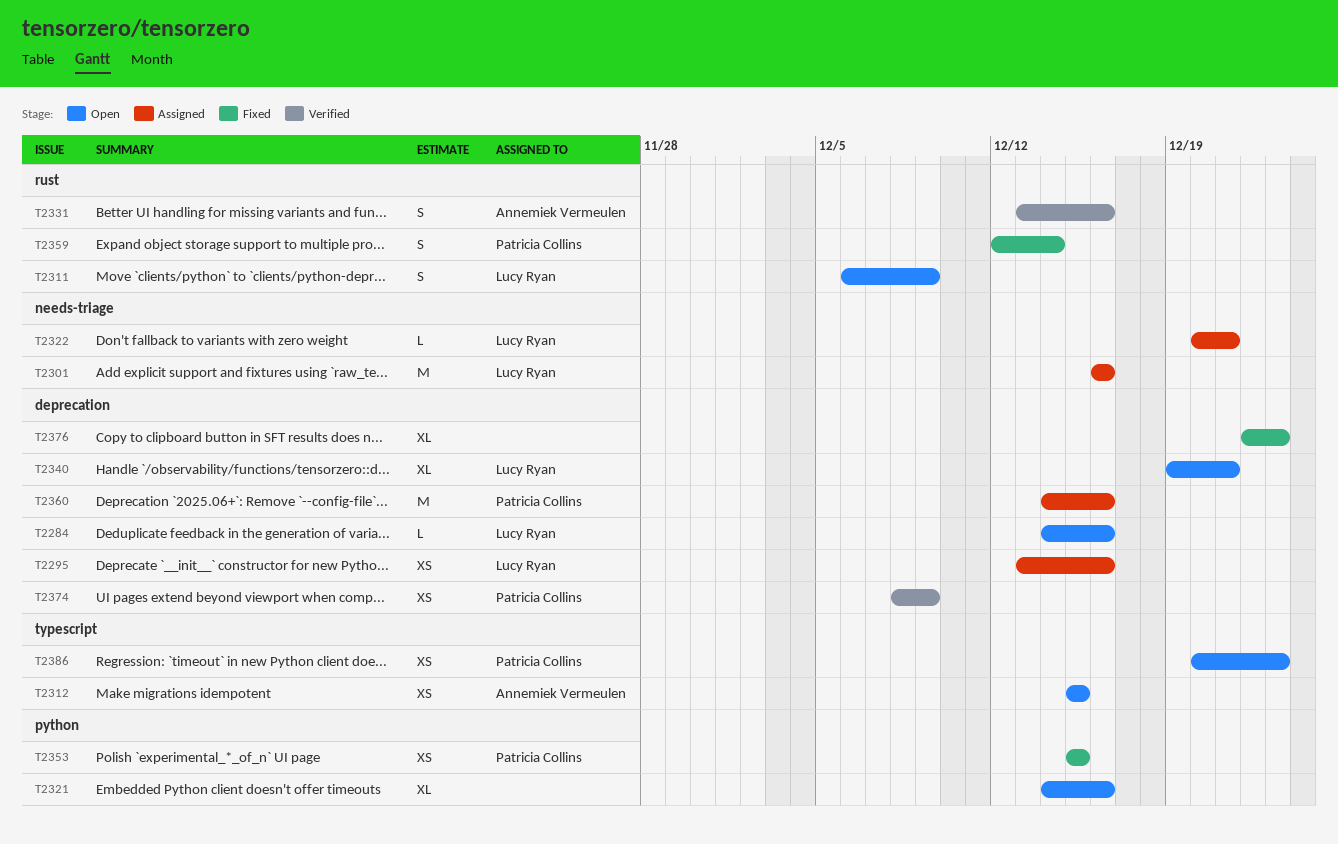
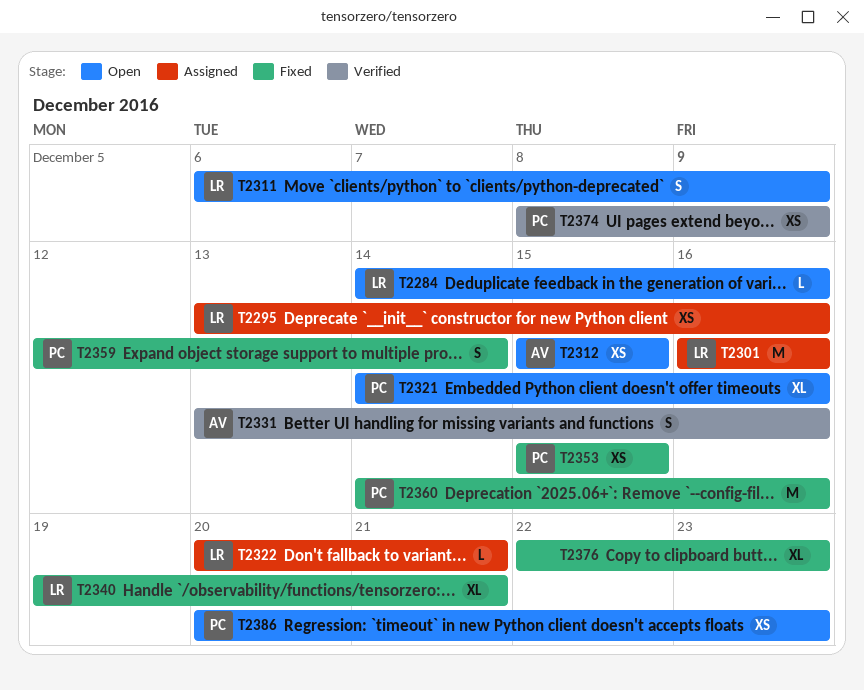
T2321, owner: none -> Patricia Collins
T2340, status: Open -> Fixed
T2360, status: Assigned -> Fixed

